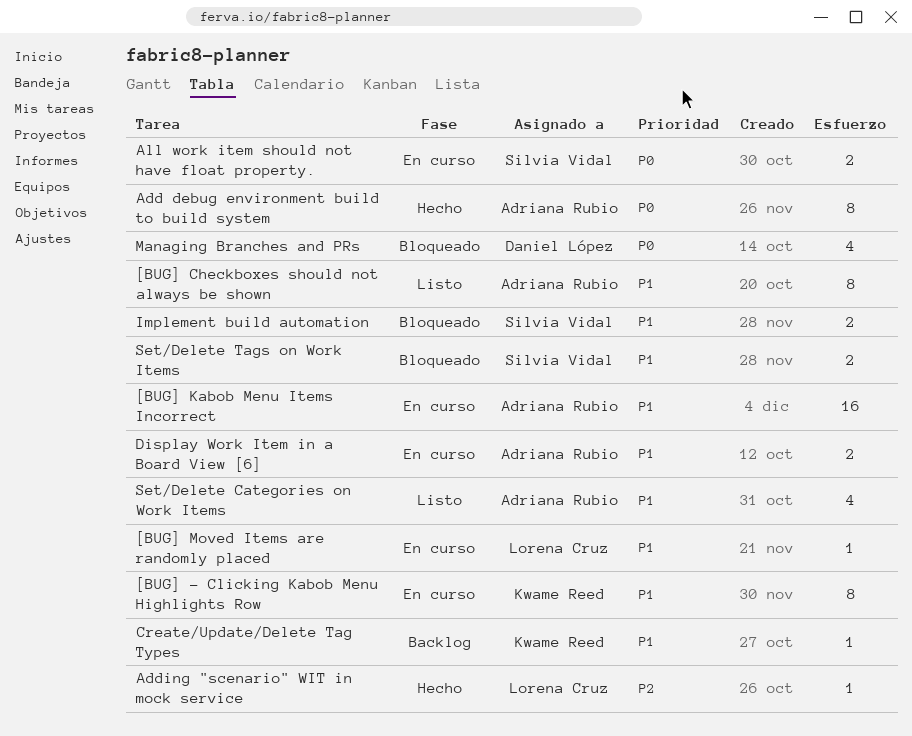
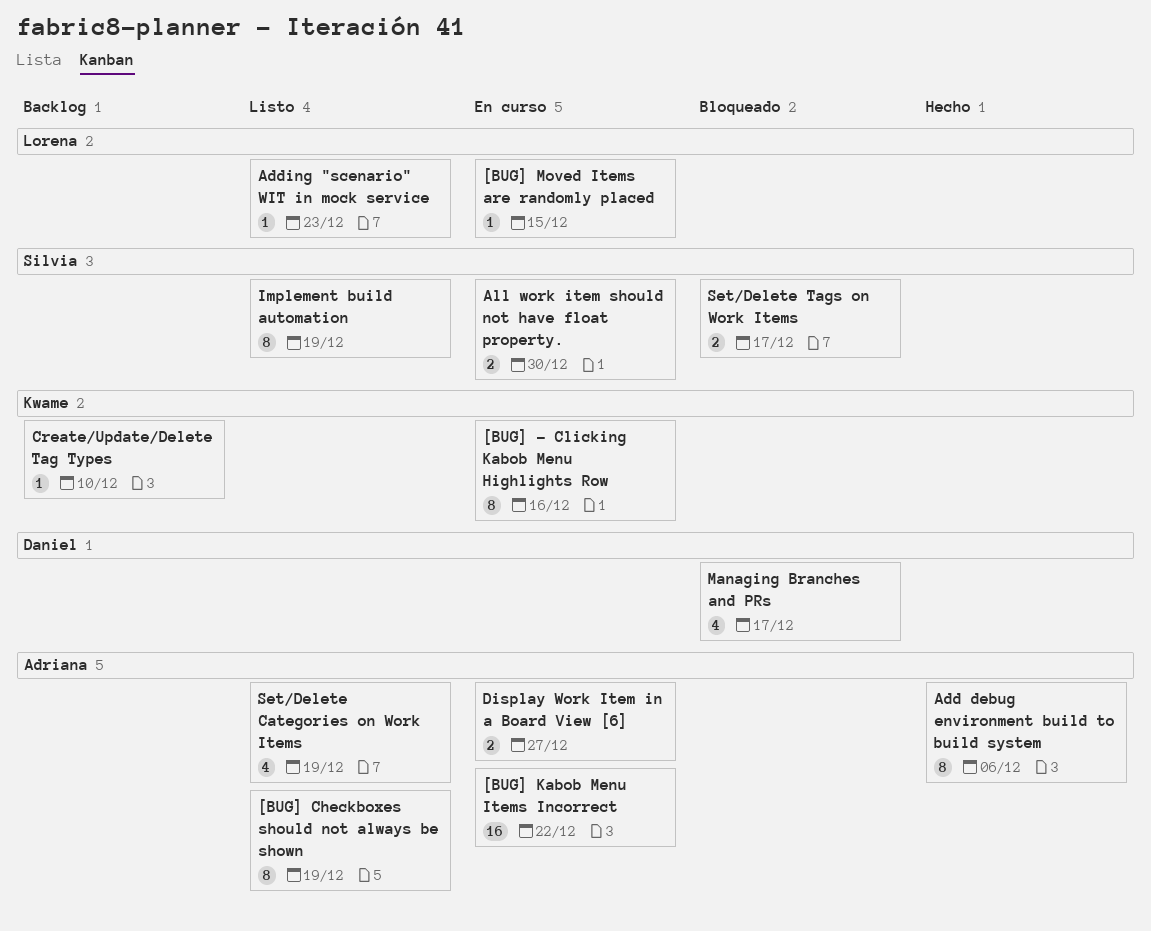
Adding "scenario" WIT in mock service, status: Hecho -> Listo
Implement build automation, status: Bloqueado -> Listo
Implement build automation, estimate: 2 -> 8

